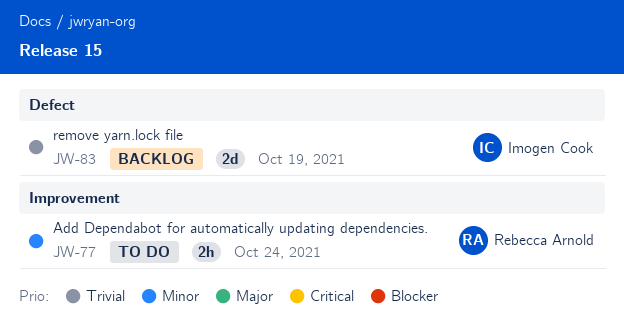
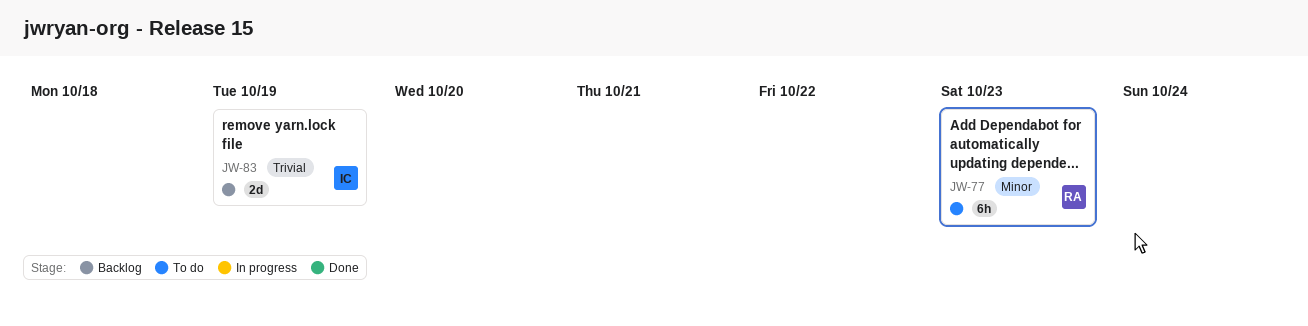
JW-77, estimate: 2h -> 6h
JW-77, due: Oct 24 -> Oct 23

